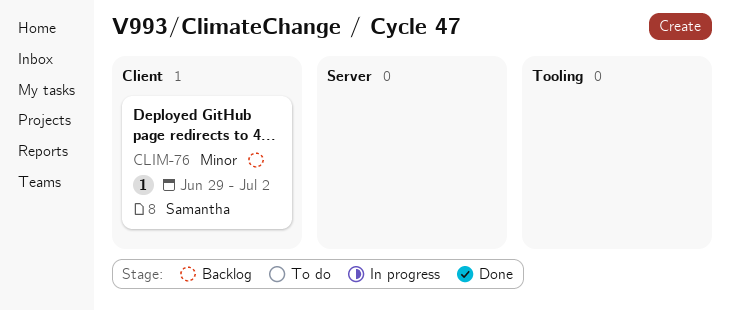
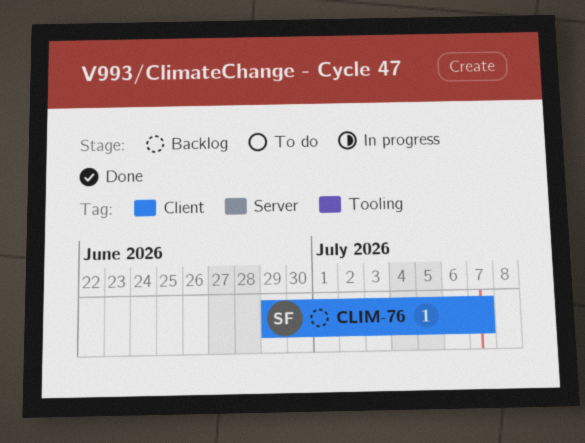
CLIM-76, due: Jul 2 -> Jul 7

